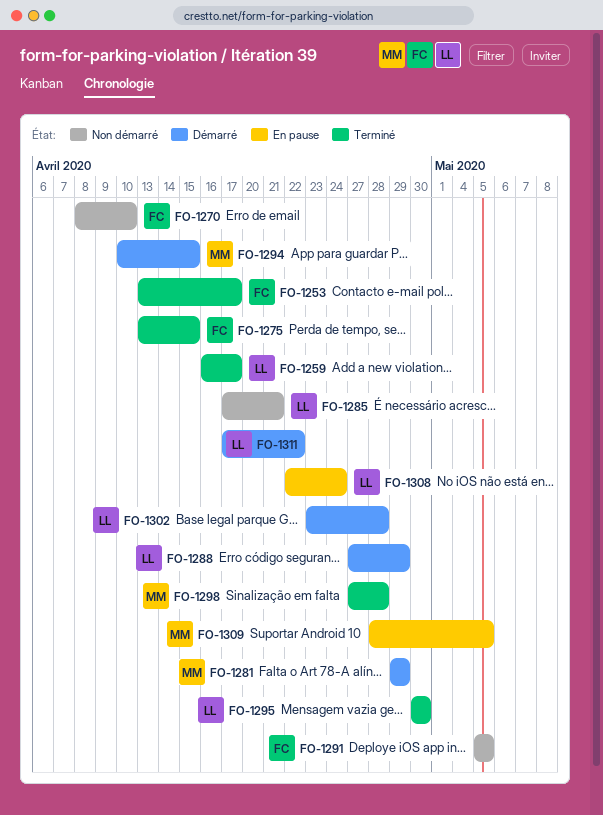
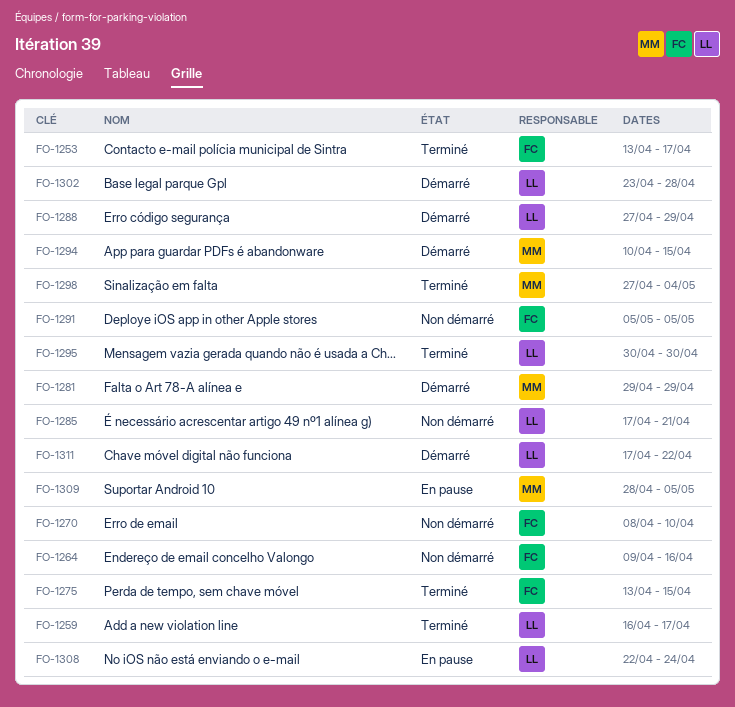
FO-1264: none -> present
FO-1298, due: Apr 28 -> May 4

